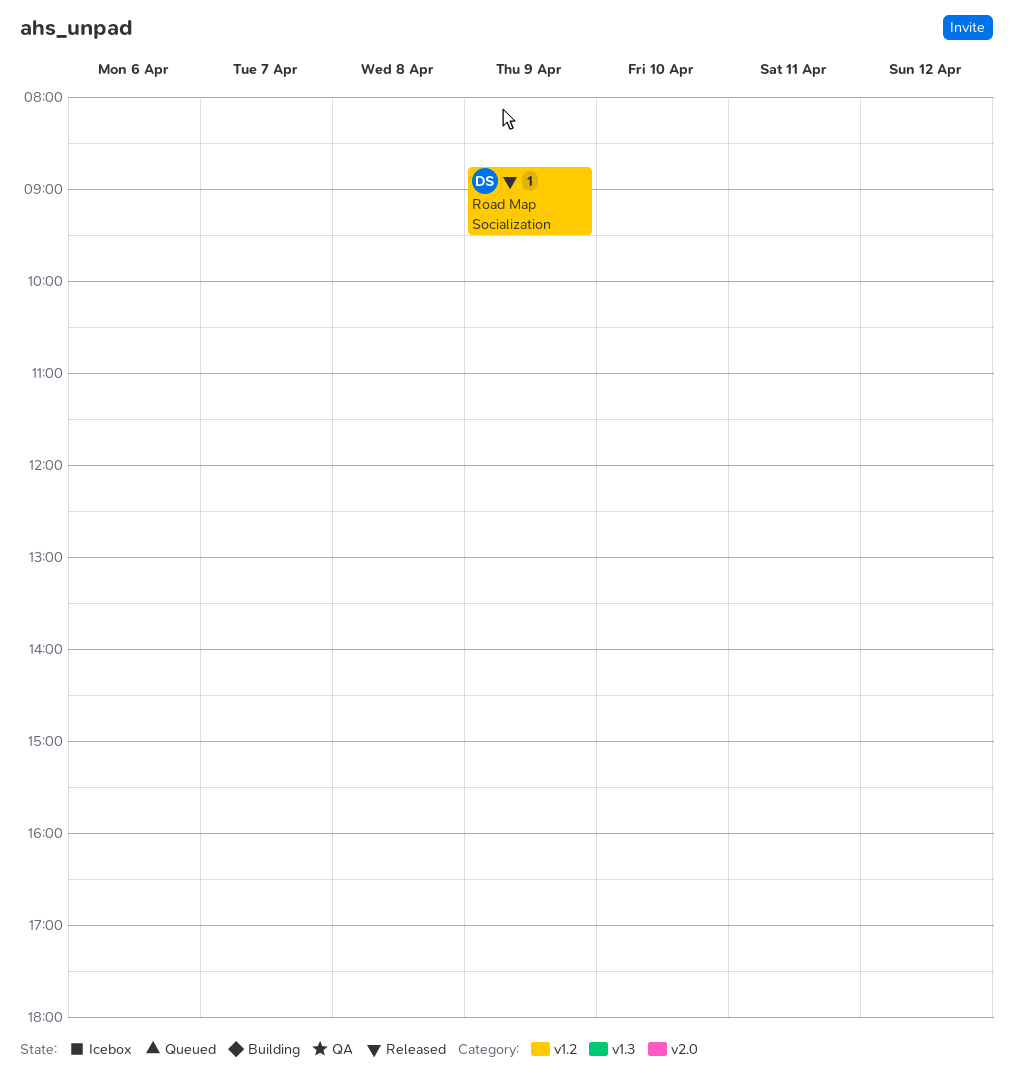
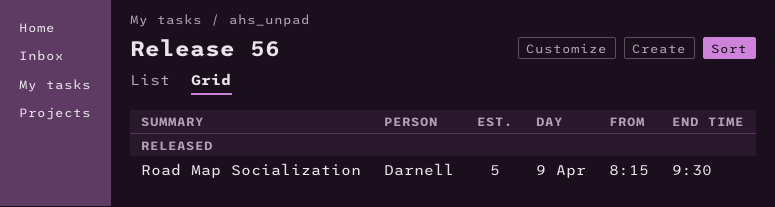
Road Map Socialization, estimate: 1 -> 5
Road Map Socialization, begins: 08:45 -> 08:15

